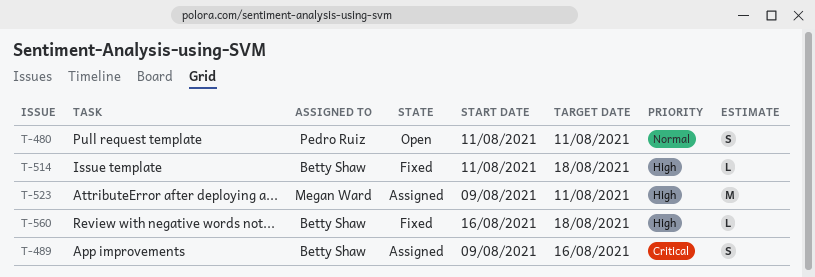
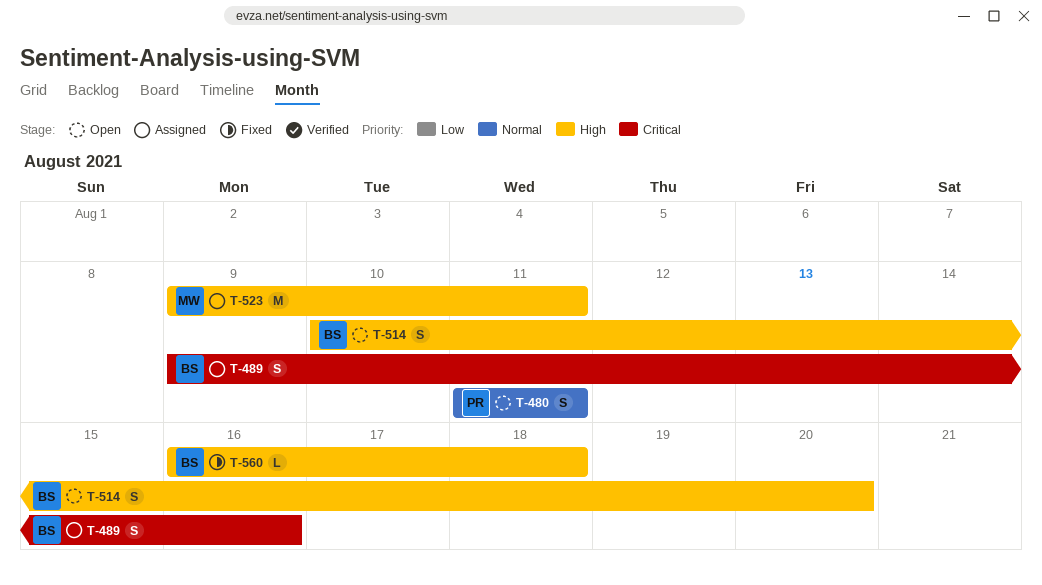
T-514, status: Fixed -> Open
T-514, estimate: L -> S
T-514, start: Aug 11 -> Aug 10
T-514, due: Aug 18 -> Aug 20

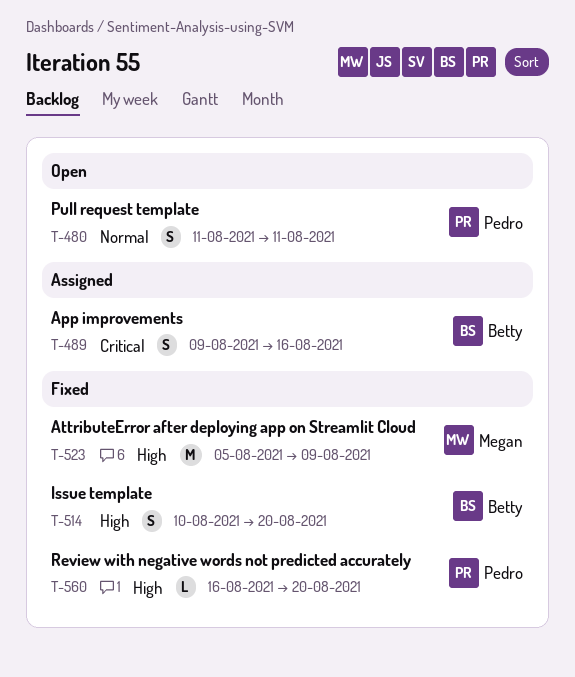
T-514, status: Open -> Fixed
T-523, status: Assigned -> Fixed
T-523, start: Aug 9 -> Aug 5
T-523, due: Aug 11 -> Aug 9
T-560, owner: Betty -> Pedro
T-560, due: Aug 18 -> Aug 20

